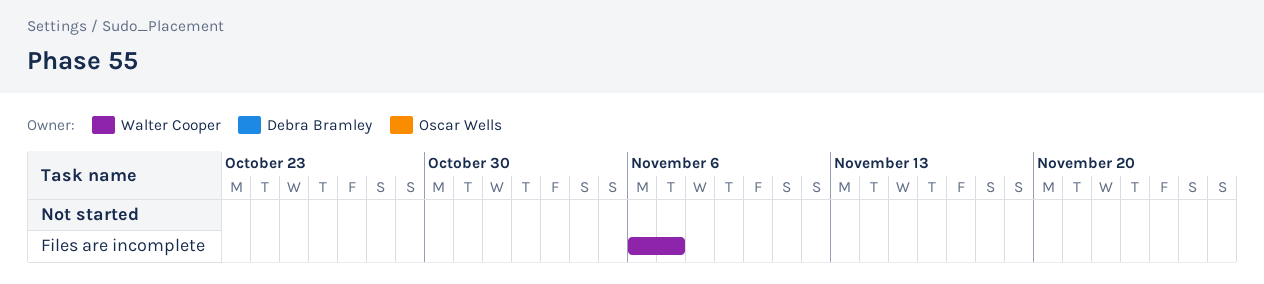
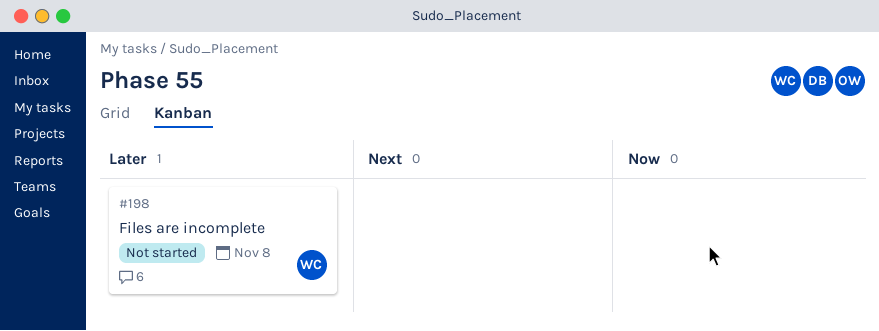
Files are incomplete, due: Nov 7 -> Nov 8

